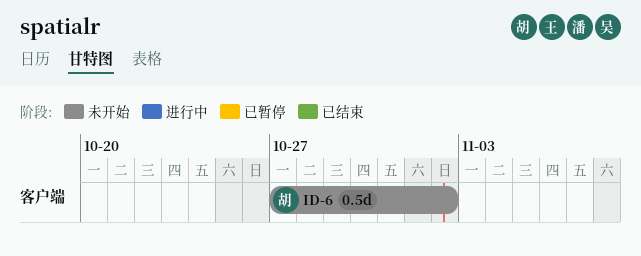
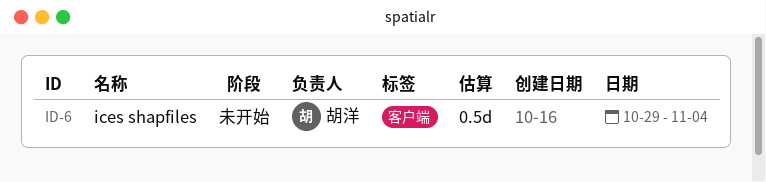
ID-6, start: Oct 27 -> Oct 29
ID-6, due: Nov 2 -> Nov 4

